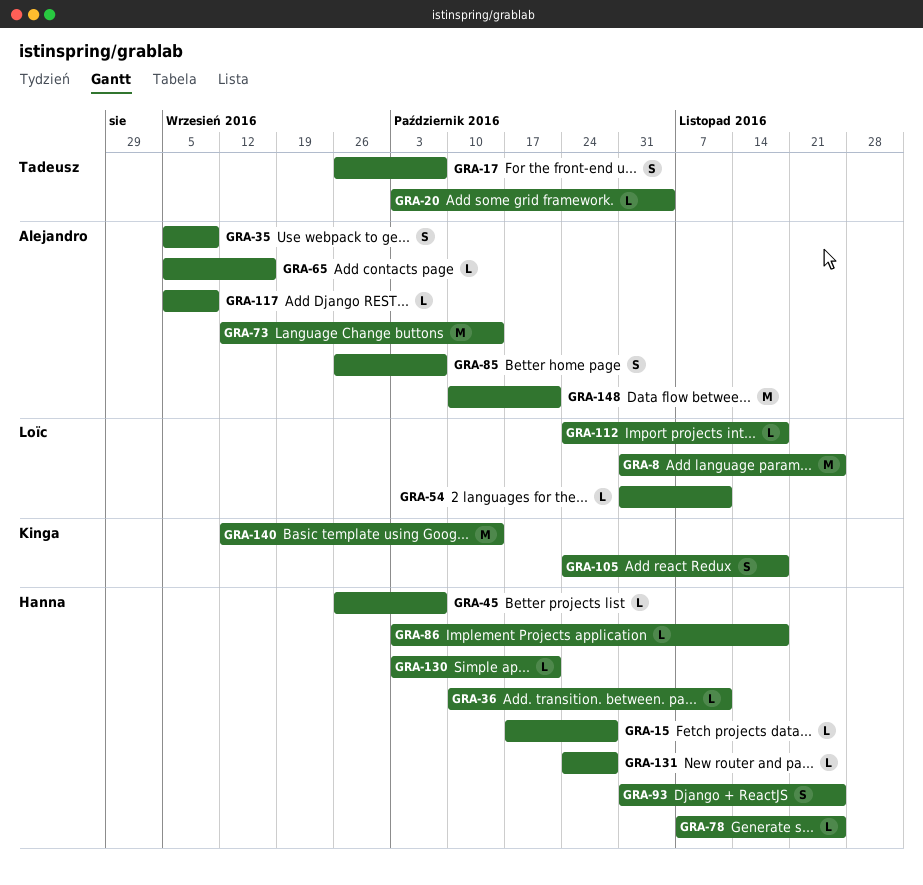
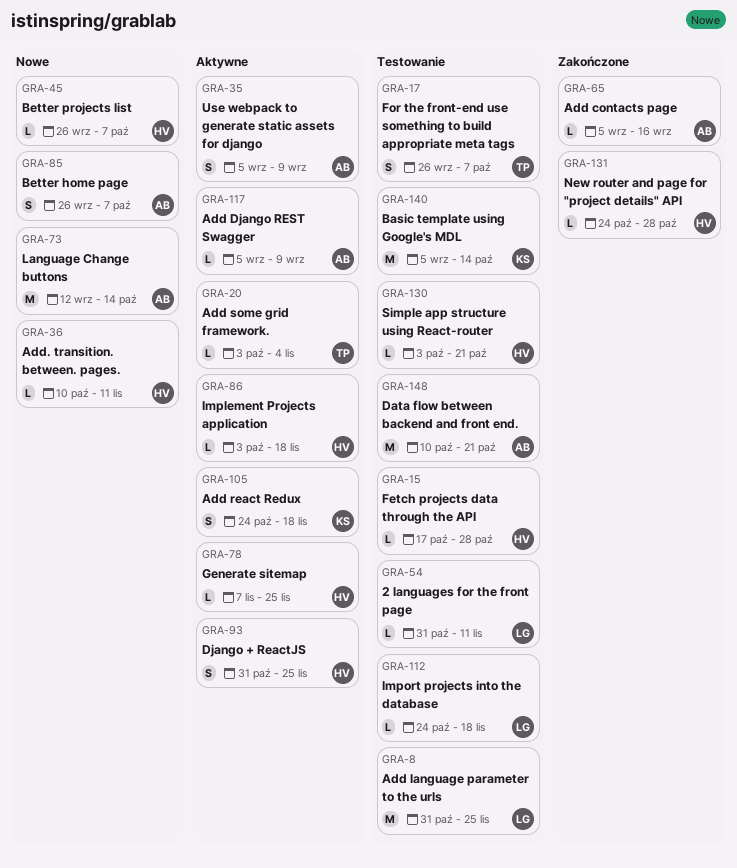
GRA-140, start: Sep 12 -> Sep 5

